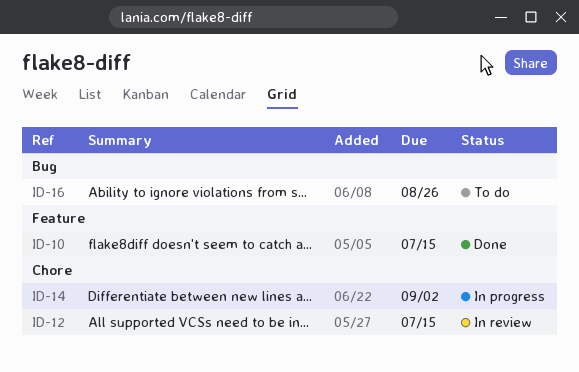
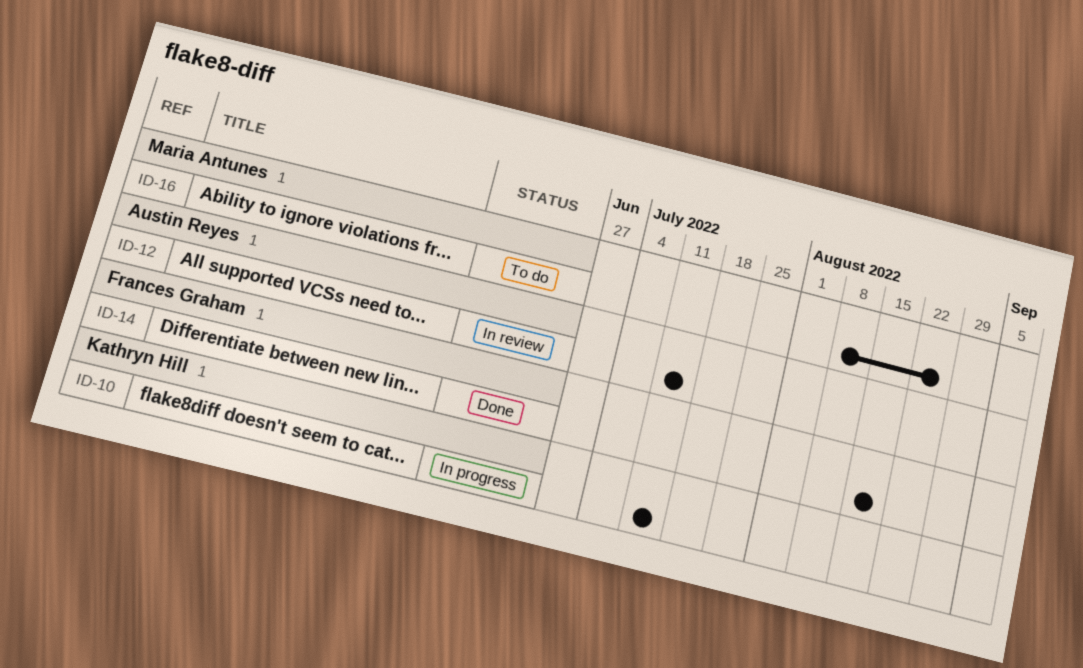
ID-10, status: Done -> In progress
ID-14, status: In progress -> Done
ID-14, due: Sep 2 -> Aug 19

